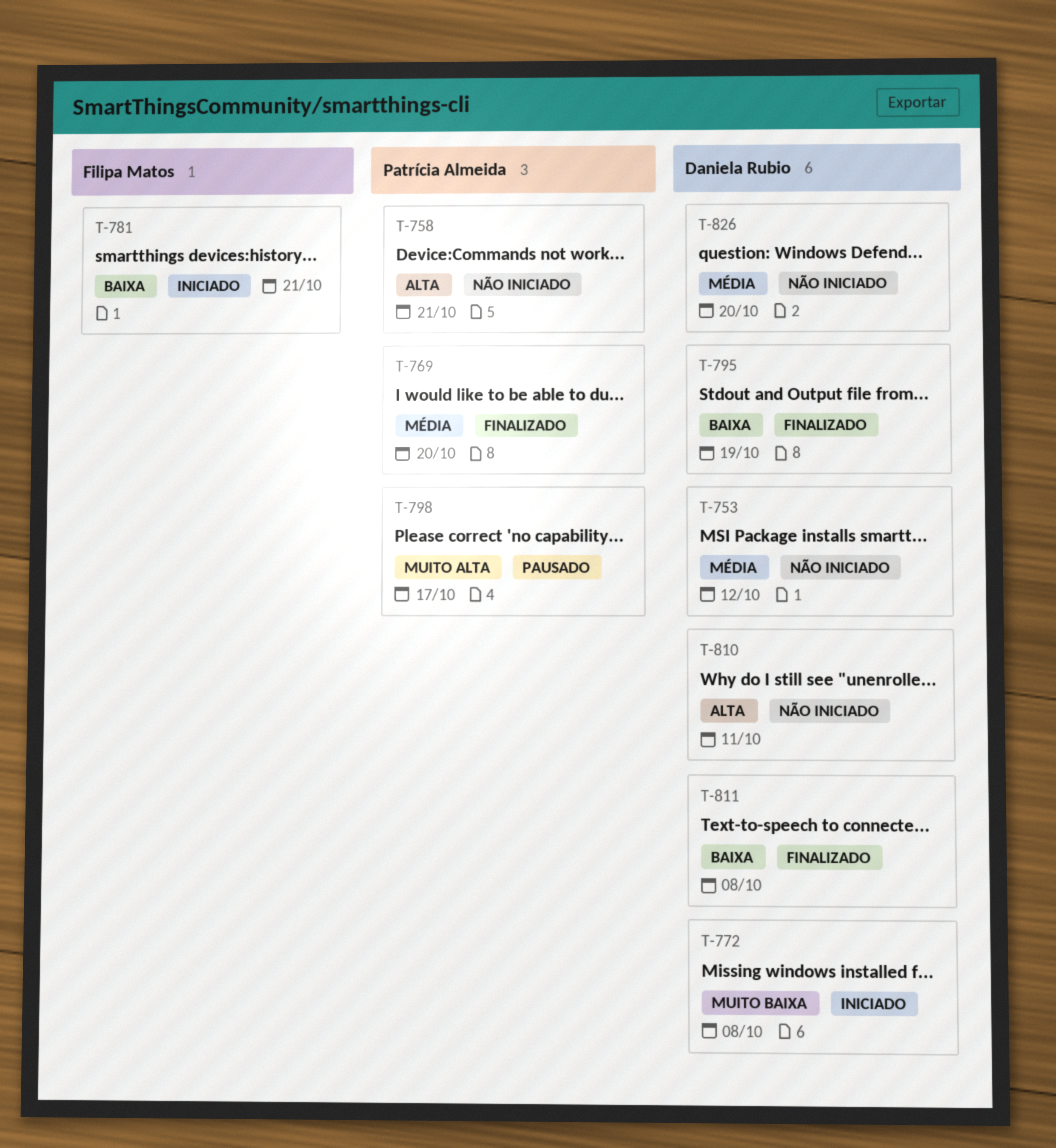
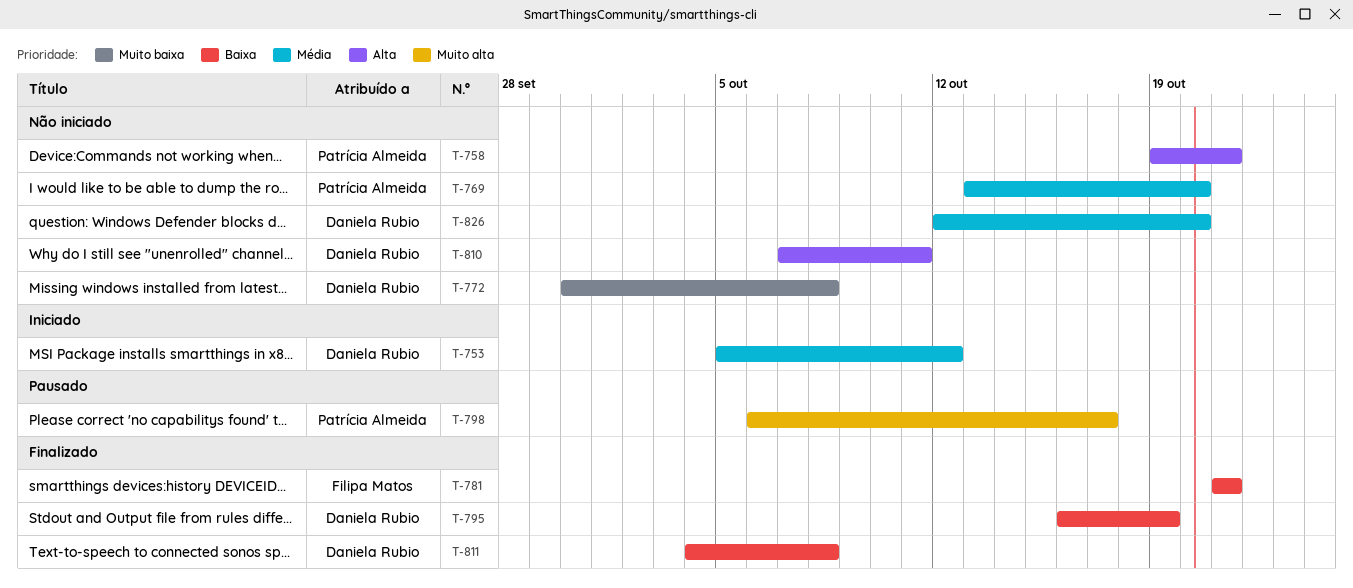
T-753, status: Não iniciado -> Iniciado
T-769, status: Finalizado -> Não iniciado
T-772, status: Iniciado -> Não iniciado
T-781, status: Iniciado -> Finalizado

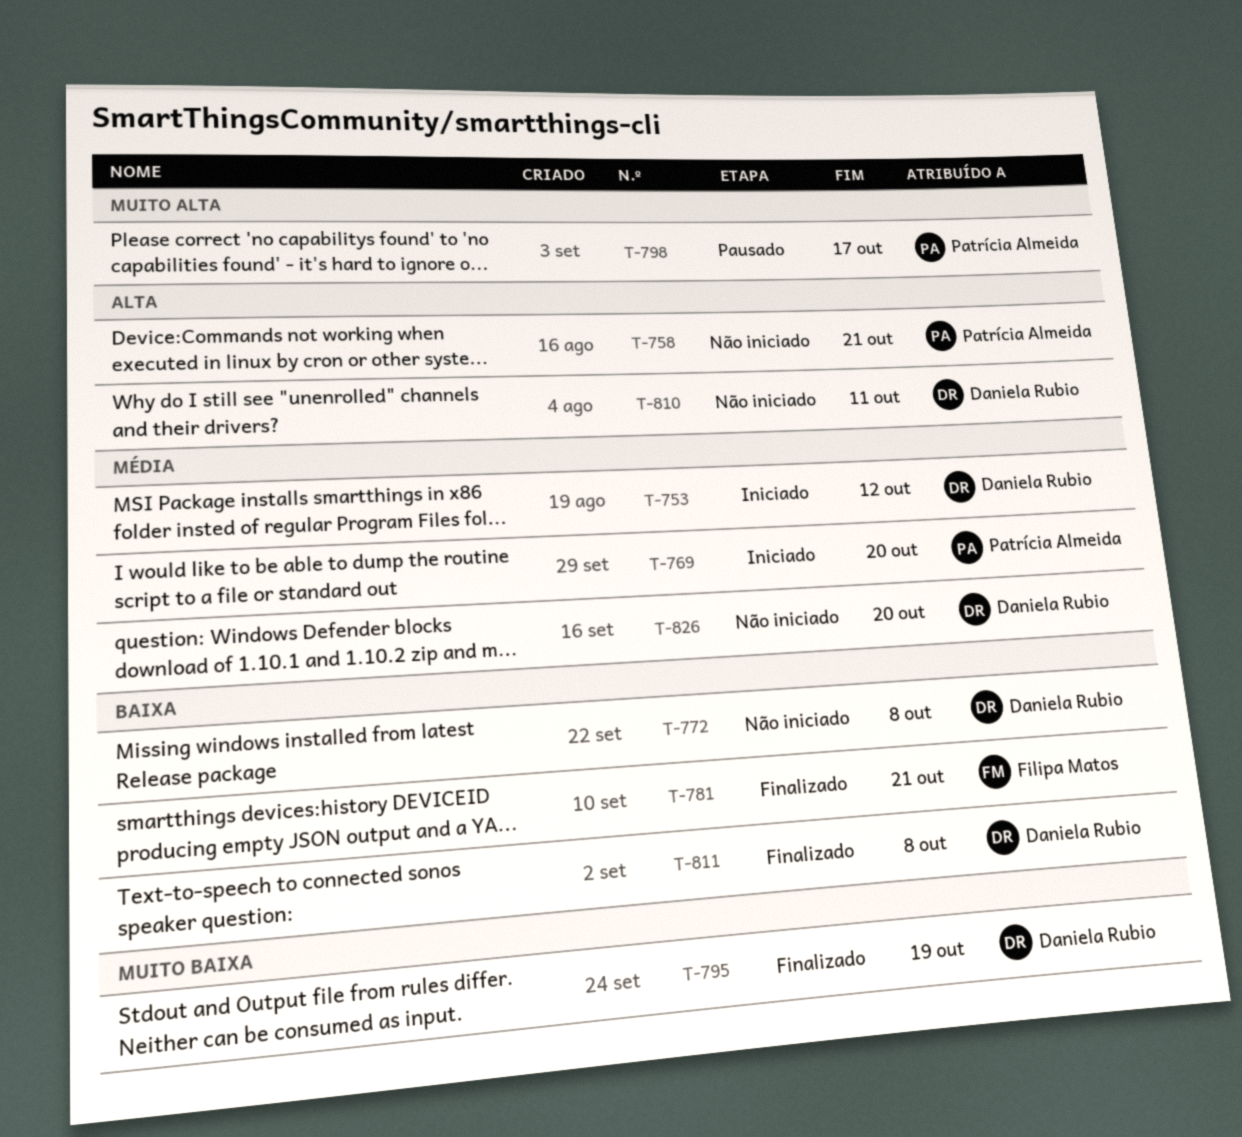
T-769, status: Não iniciado -> Iniciado
T-772, priority: Muito baixa -> Baixa
T-795, priority: Baixa -> Muito baixa

